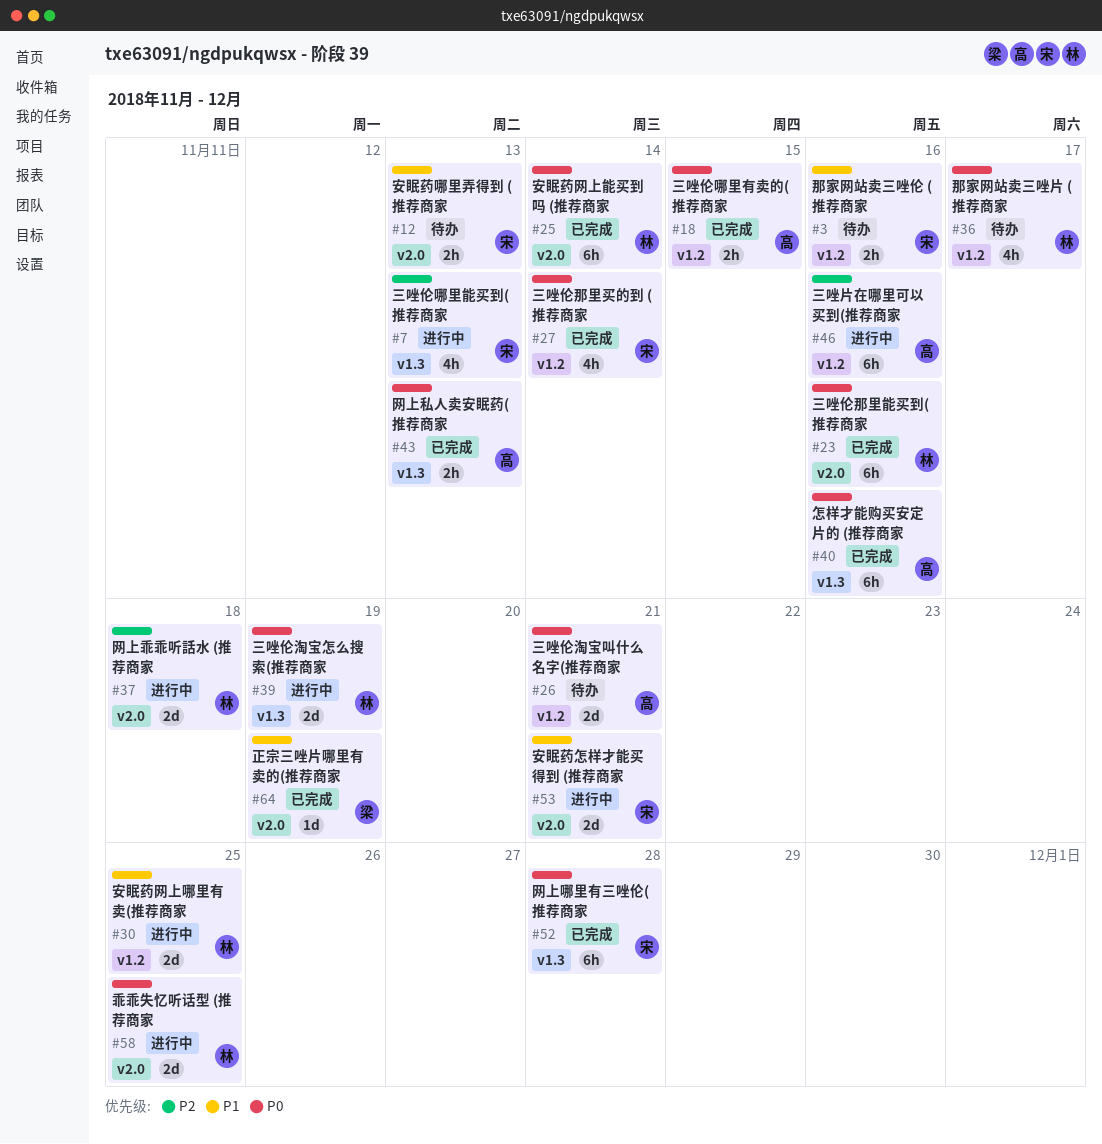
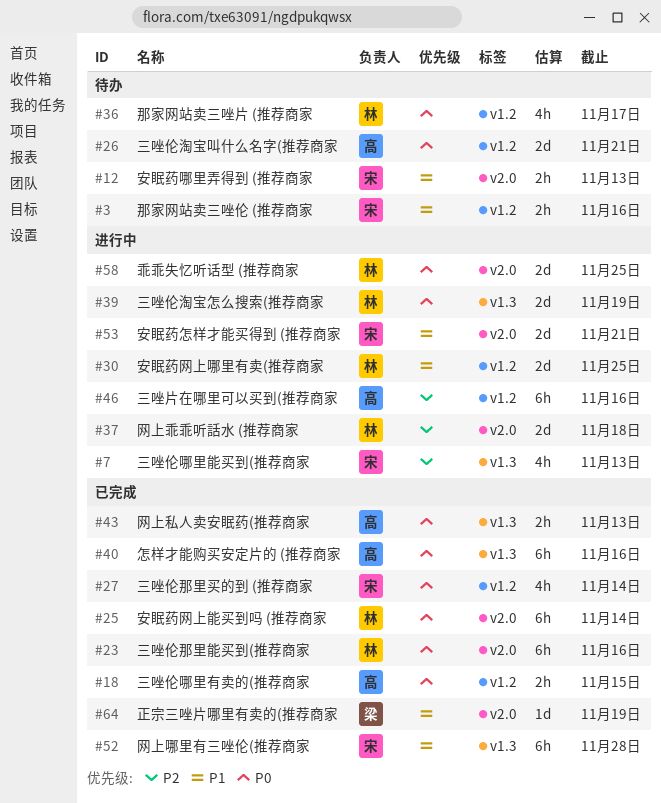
#52, priority: P0 -> P1

